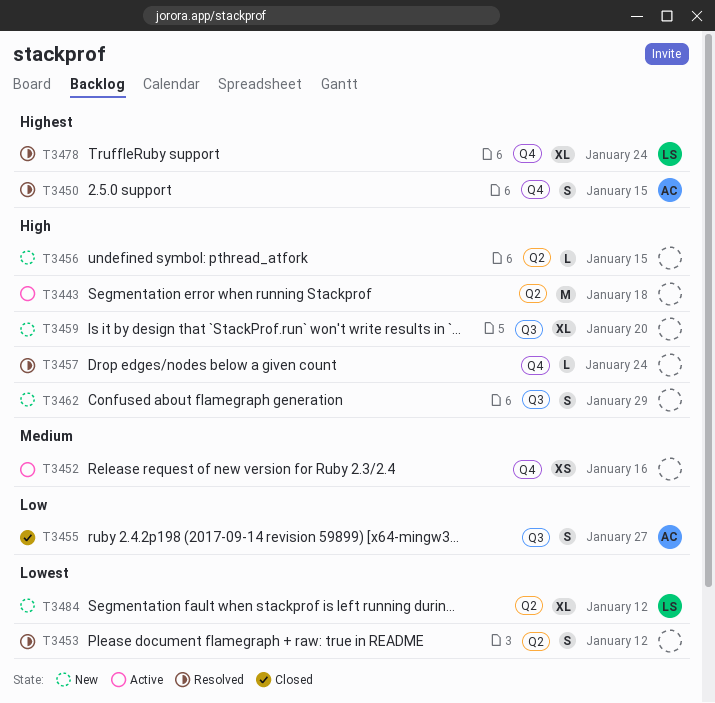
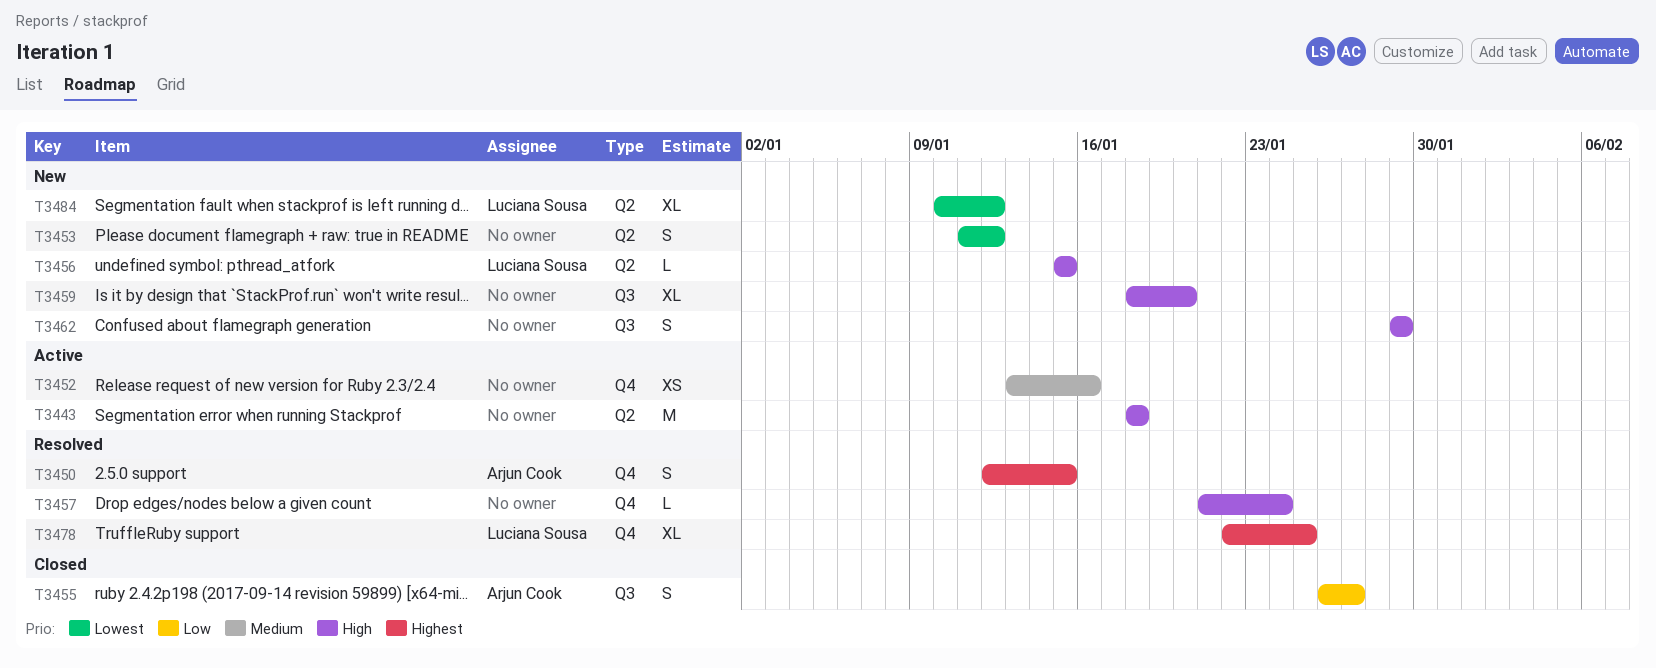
T3453, status: Resolved -> New
T3456, owner: none -> Luciana Sousa
T3478, due: Jan 24 -> Jan 25

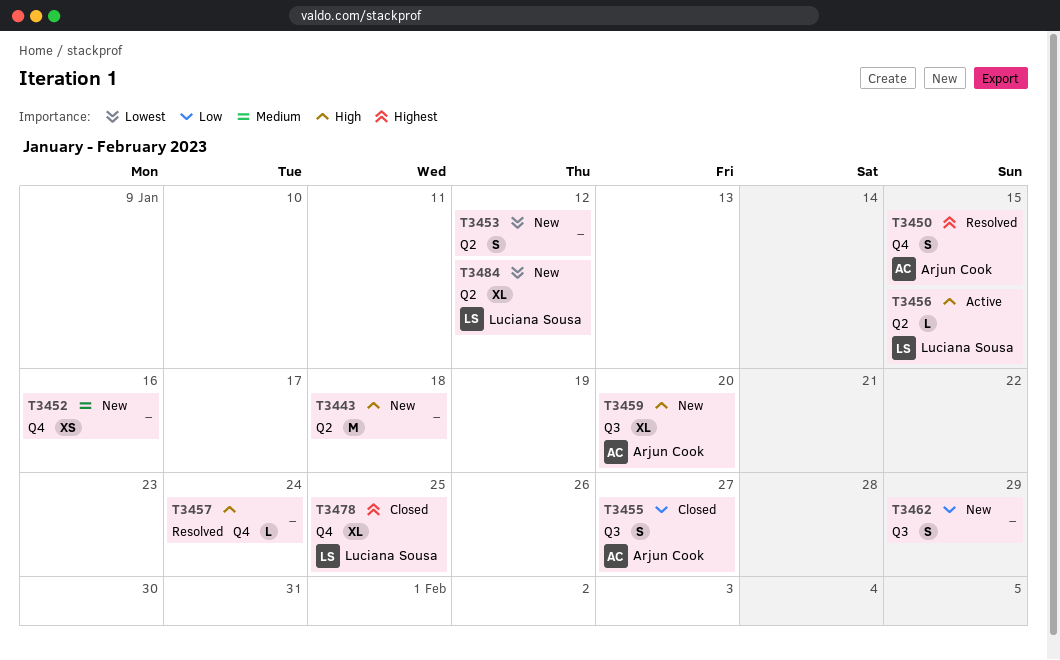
T3443, status: Active -> New
T3452, status: Active -> New
T3456, status: New -> Active
T3459, owner: none -> Arjun Cook
T3462, priority: High -> Low
T3478, status: Resolved -> Closed

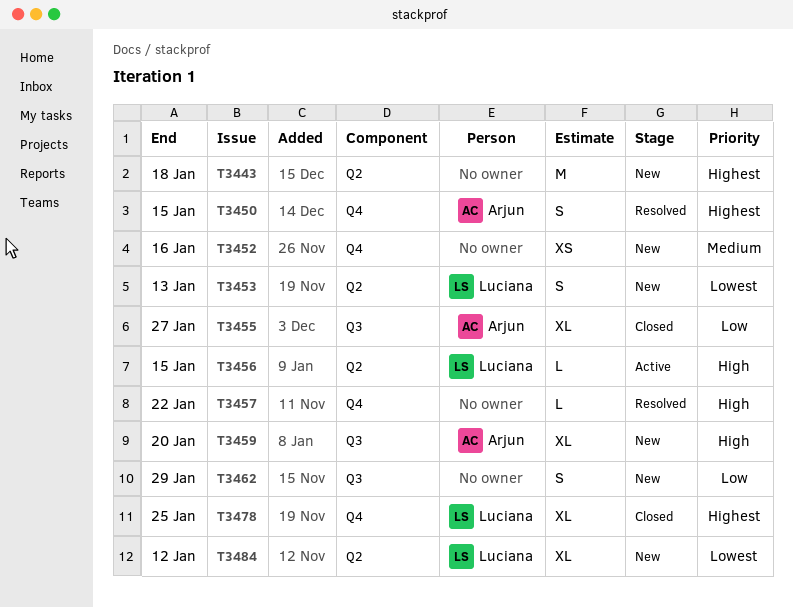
T3443, priority: High -> Highest
T3453, owner: none -> Luciana Sousa
T3453, due: Jan 12 -> Jan 13
T3455, estimate: S -> XL
T3457, due: Jan 24 -> Jan 22

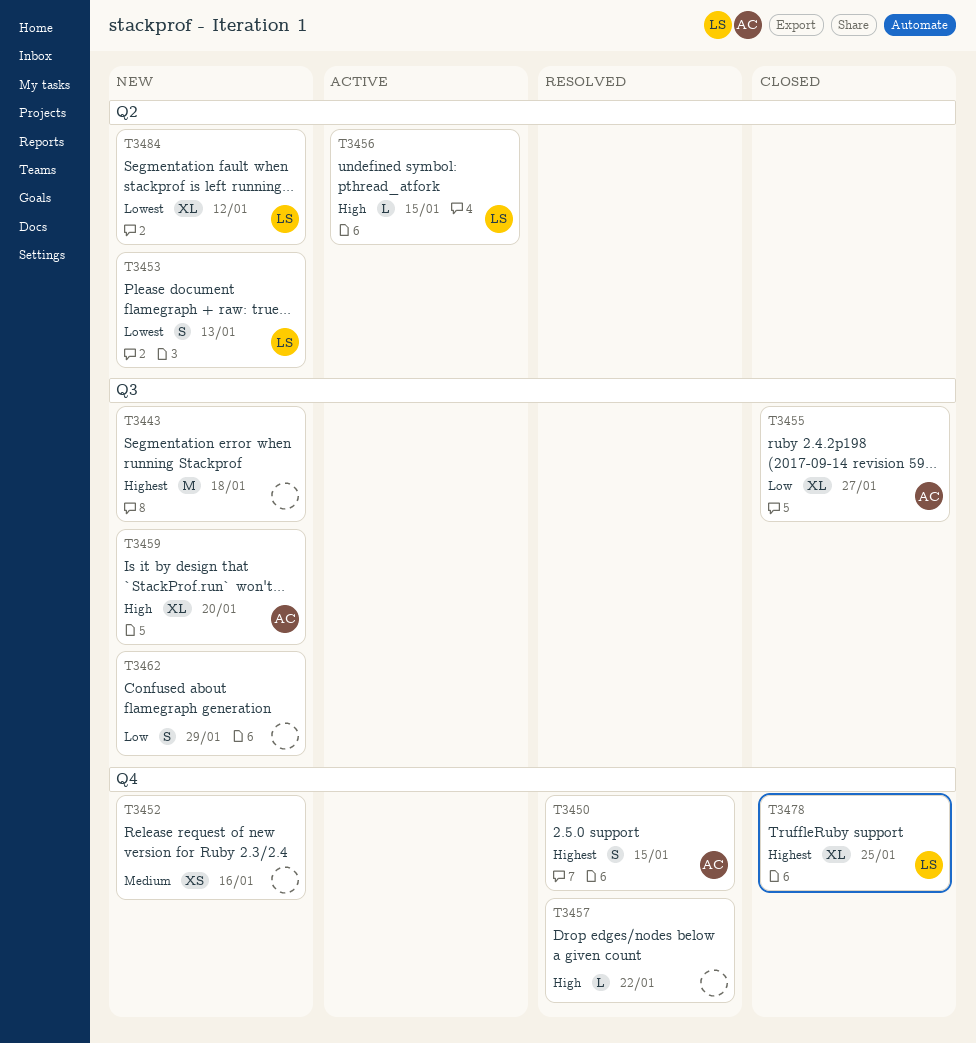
T3443, label: Q2 -> Q3

